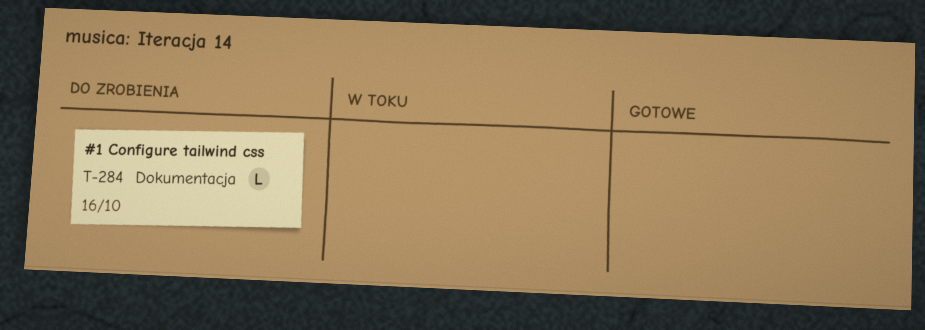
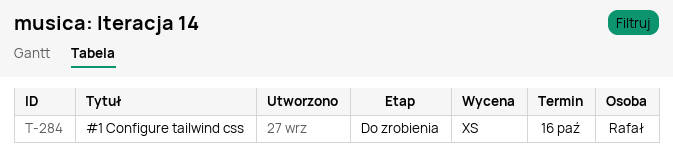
T-284, estimate: L -> XS

